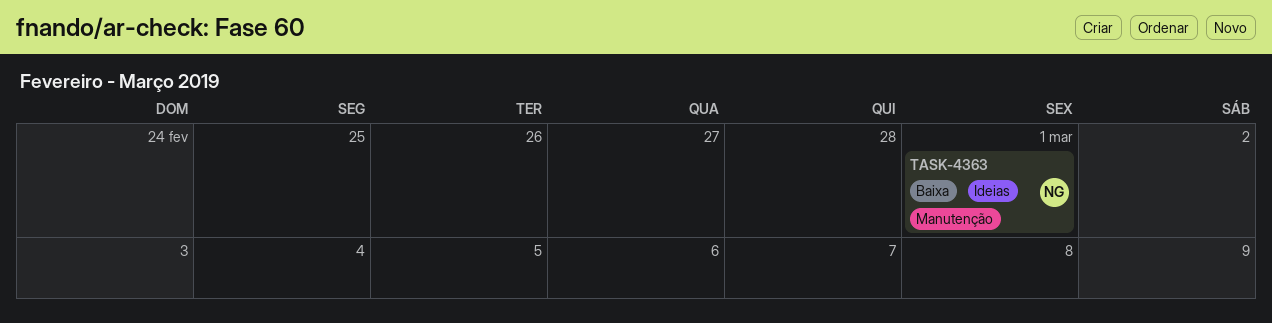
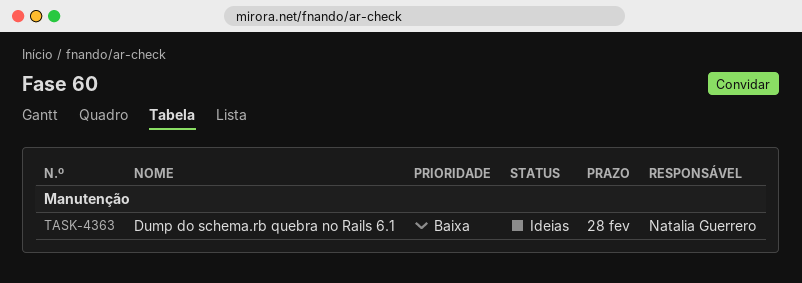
TASK-4363, due: Mar 1 -> Feb 28

